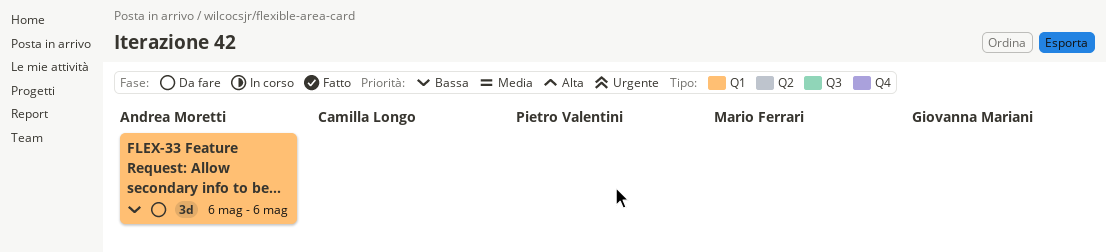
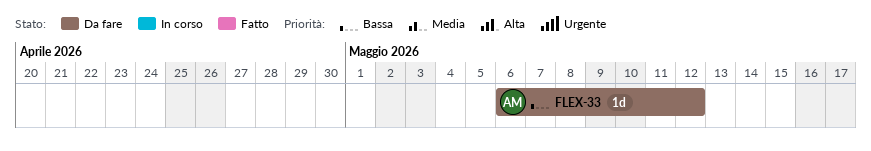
FLEX-33, estimate: 3d -> 1d
FLEX-33, due: May 6 -> May 12

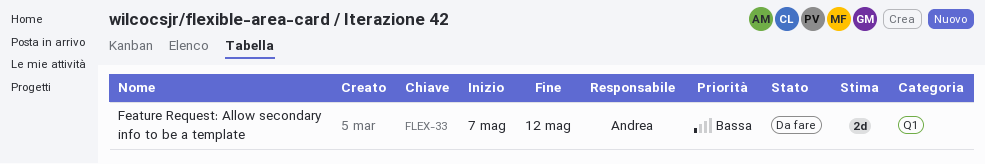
FLEX-33, estimate: 1d -> 2d
FLEX-33, start: May 6 -> May 7

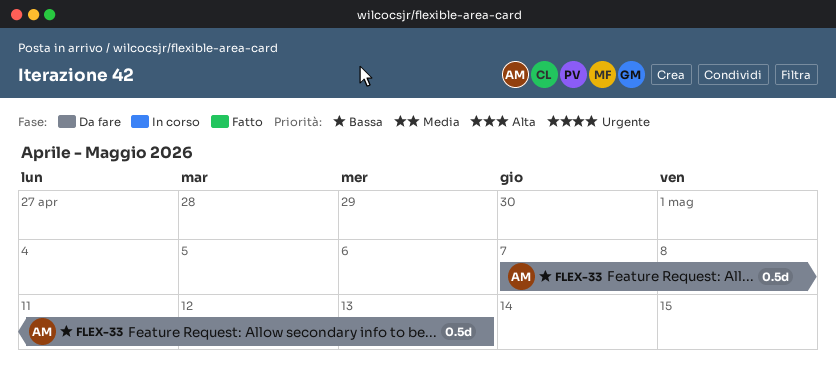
FLEX-33, estimate: 2d -> 0.5d
FLEX-33, due: May 12 -> May 13

